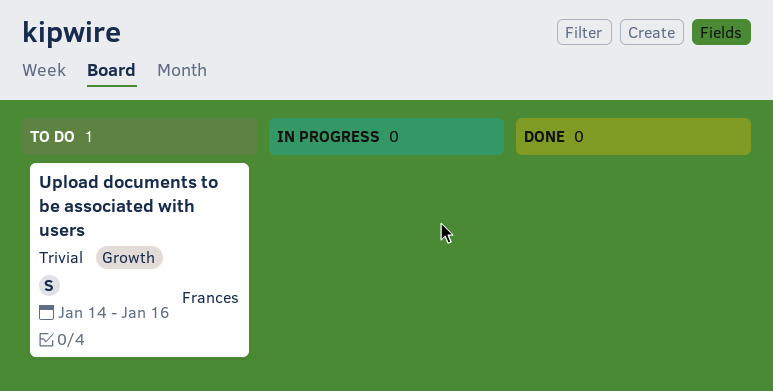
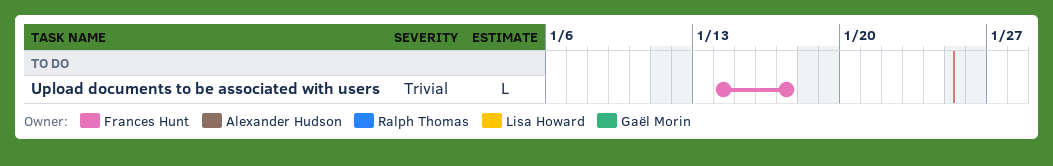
Upload documents to be associated with users, estimate: S -> L
Upload documents to be associated with users, due: Jan 16 -> Jan 17

